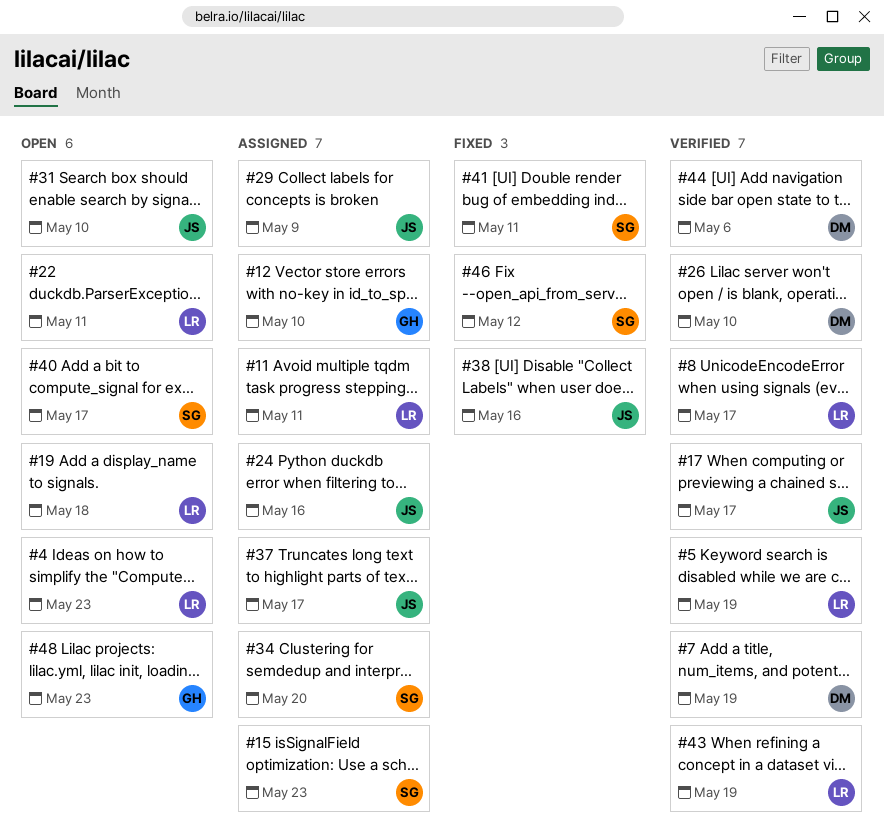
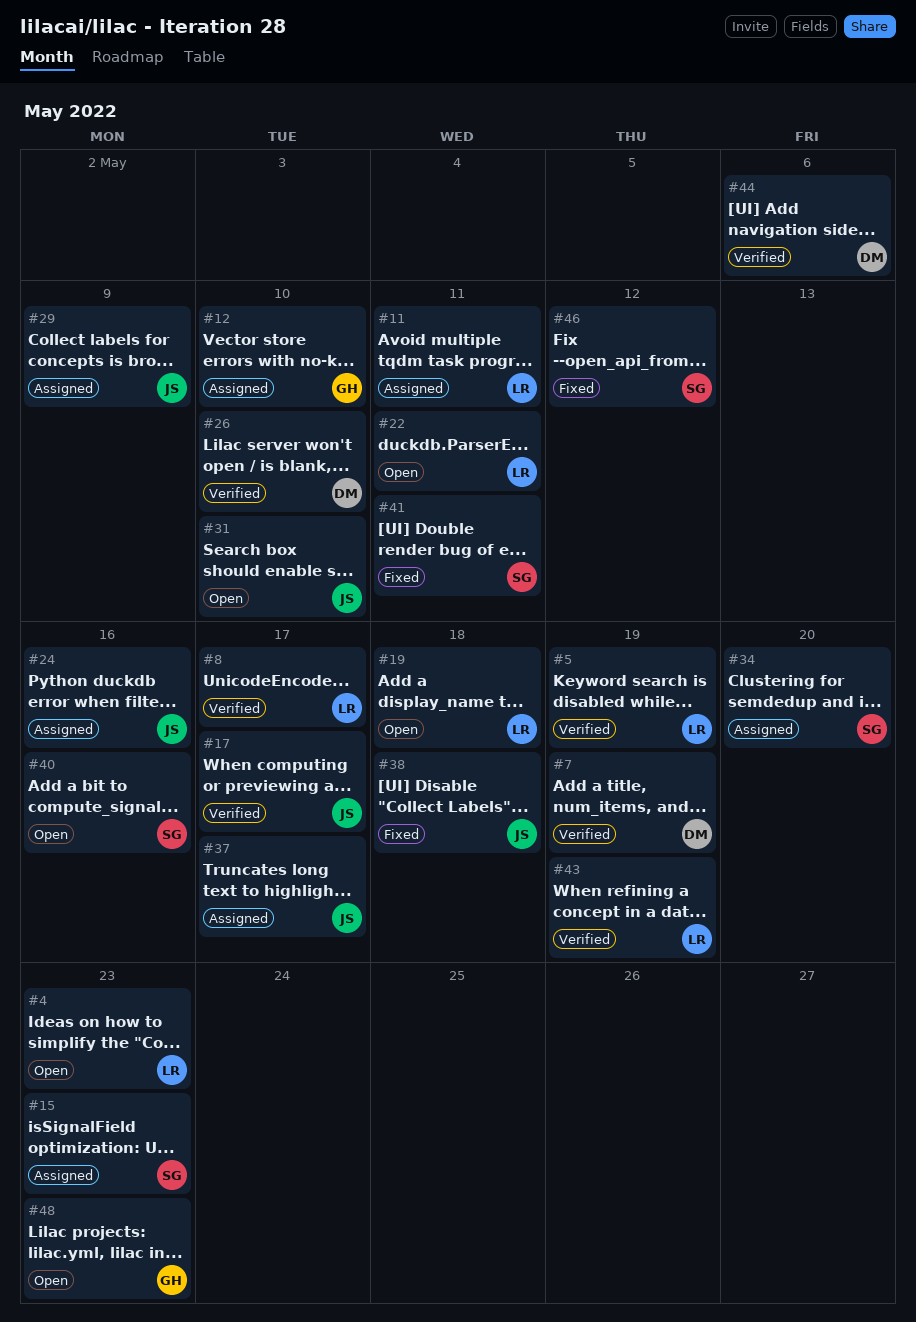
#38, due: May 16 -> May 18
#40, due: May 17 -> May 16

